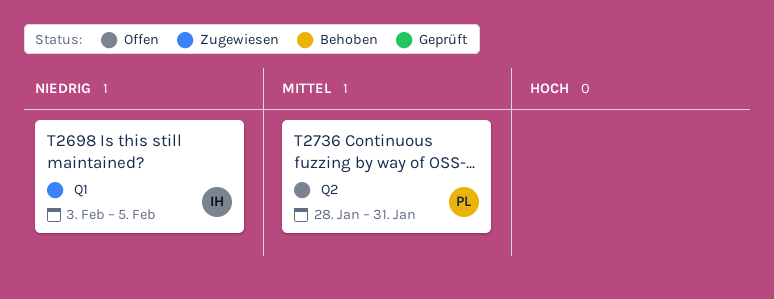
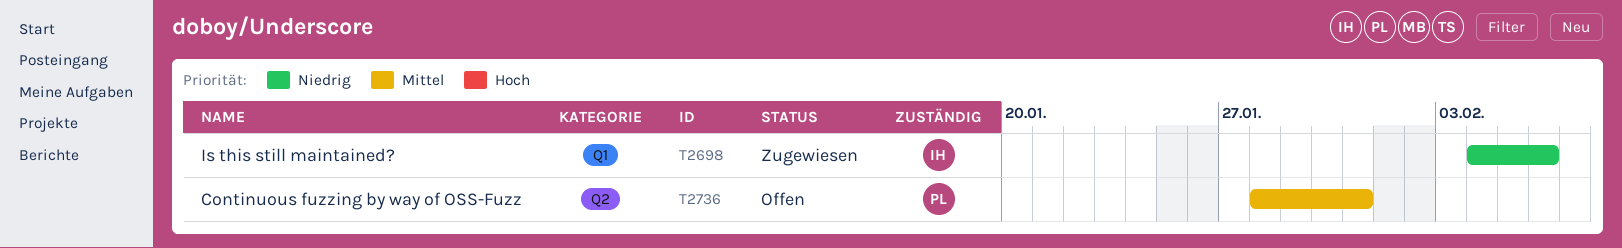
T2698, start: Feb 3 -> Feb 4
T2698, due: Feb 5 -> Feb 6

